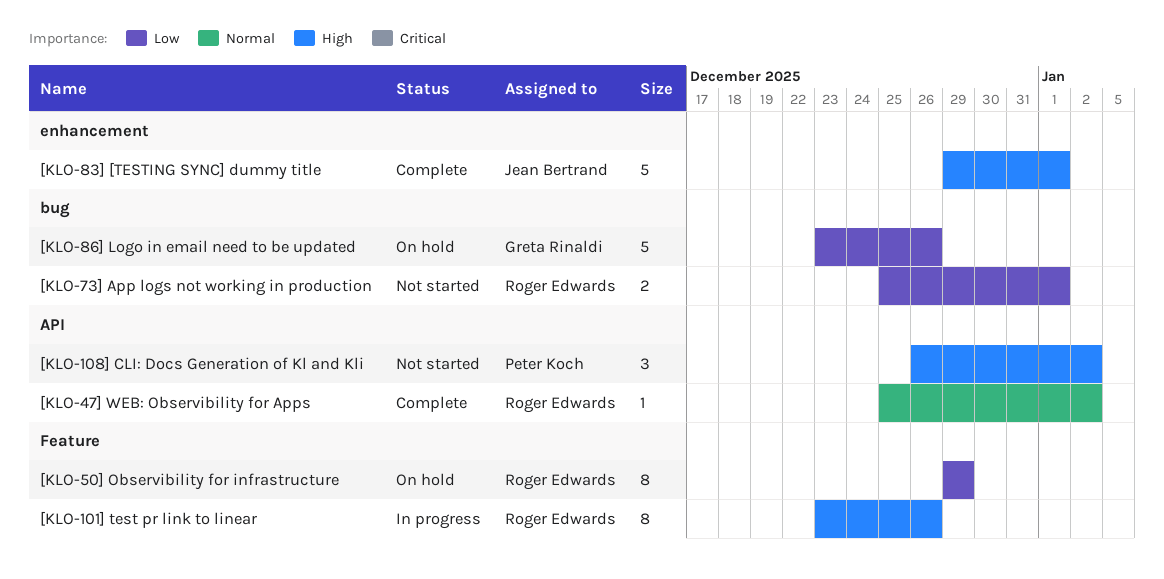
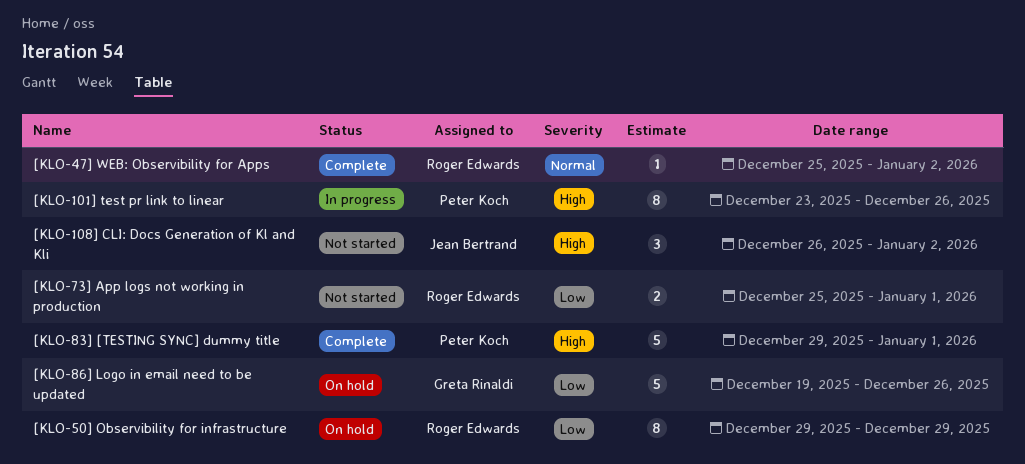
[KLO-101] test pr link to linear, owner: Roger Edwards -> Peter Koch
[KLO-108] CLI: Docs Generation of Kl and Kli, owner: Peter Koch -> Jean Bertrand
[KLO-83] [TESTING SYNC] dummy title, owner: Jean Bertrand -> Peter Koch
[KLO-86] Logo in email need to be updated, start: Dec 23 -> Dec 19

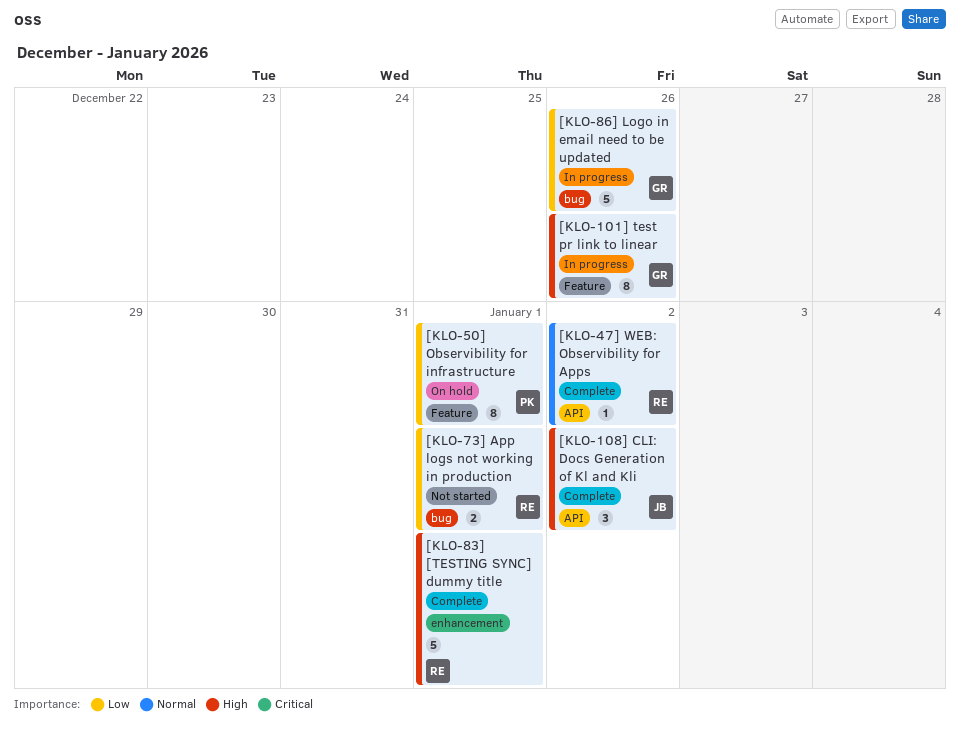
[KLO-101] test pr link to linear, owner: Peter Koch -> Greta Rinaldi
[KLO-108] CLI: Docs Generation of Kl and Kli, status: Not started -> Complete
[KLO-50] Observibility for infrastructure, owner: Roger Edwards -> Peter Koch
[KLO-50] Observibility for infrastructure, due: Dec 29 -> Jan 1
[KLO-83] [TESTING SYNC] dummy title, owner: Peter Koch -> Roger Edwards
[KLO-86] Logo in email need to be updated, status: On hold -> In progress

